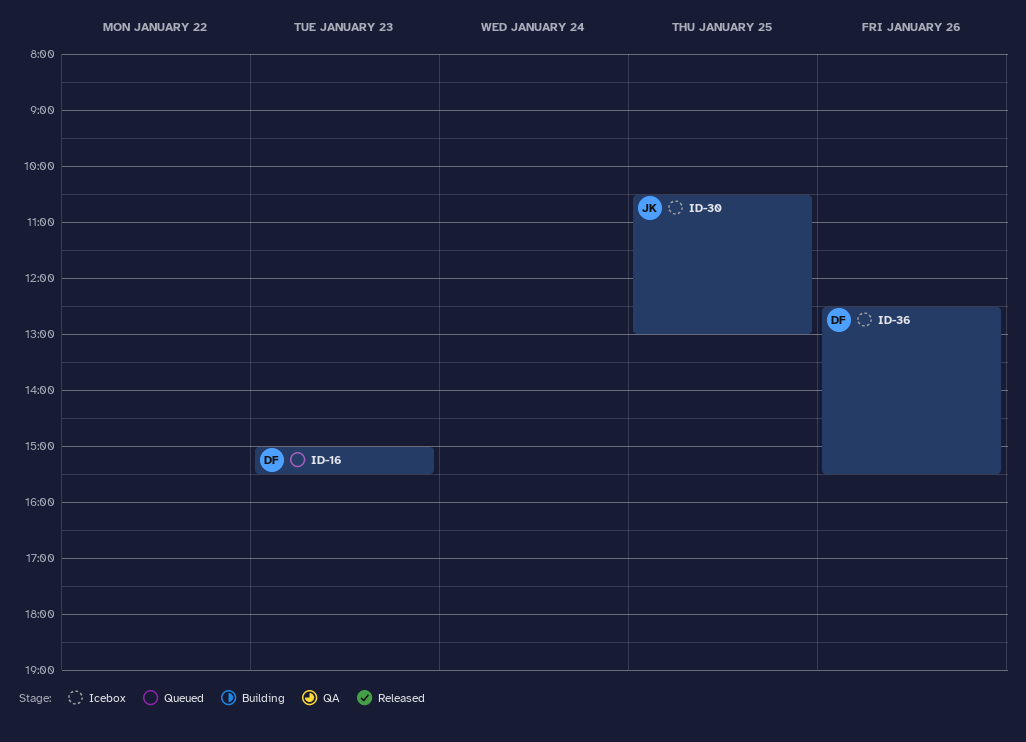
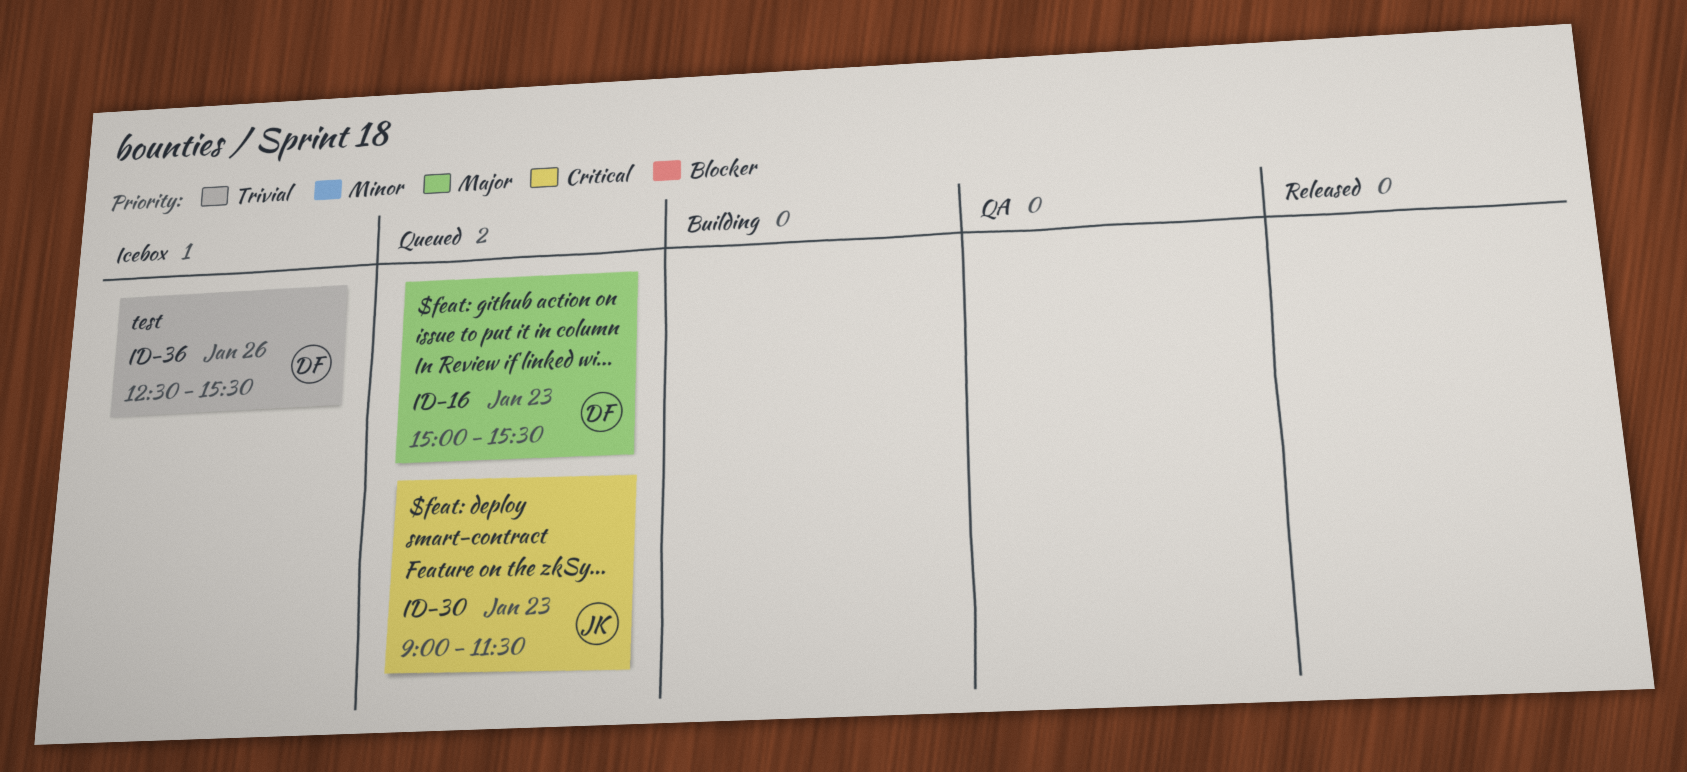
ID-30, status: Icebox -> Queued
ID-30, day: Jan 25 -> Jan 23
ID-30, begins: 10:30 -> 09:00
ID-30, ends: 13:00 -> 11:30

